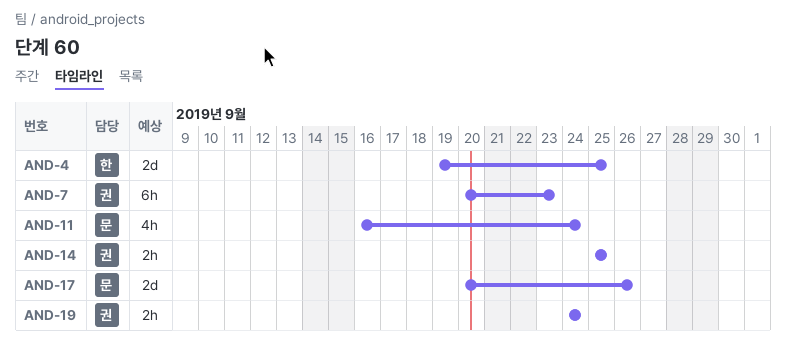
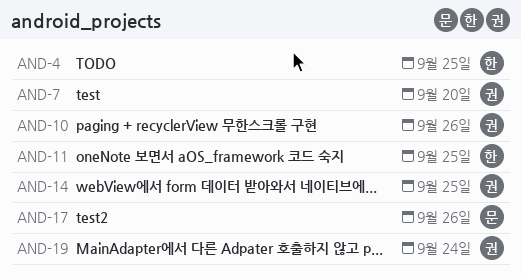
AND-7, due: Sep 23 -> Sep 20
AND-10: none -> present
AND-11, owner: 문 -> 한
AND-11, due: Sep 24 -> Sep 25

